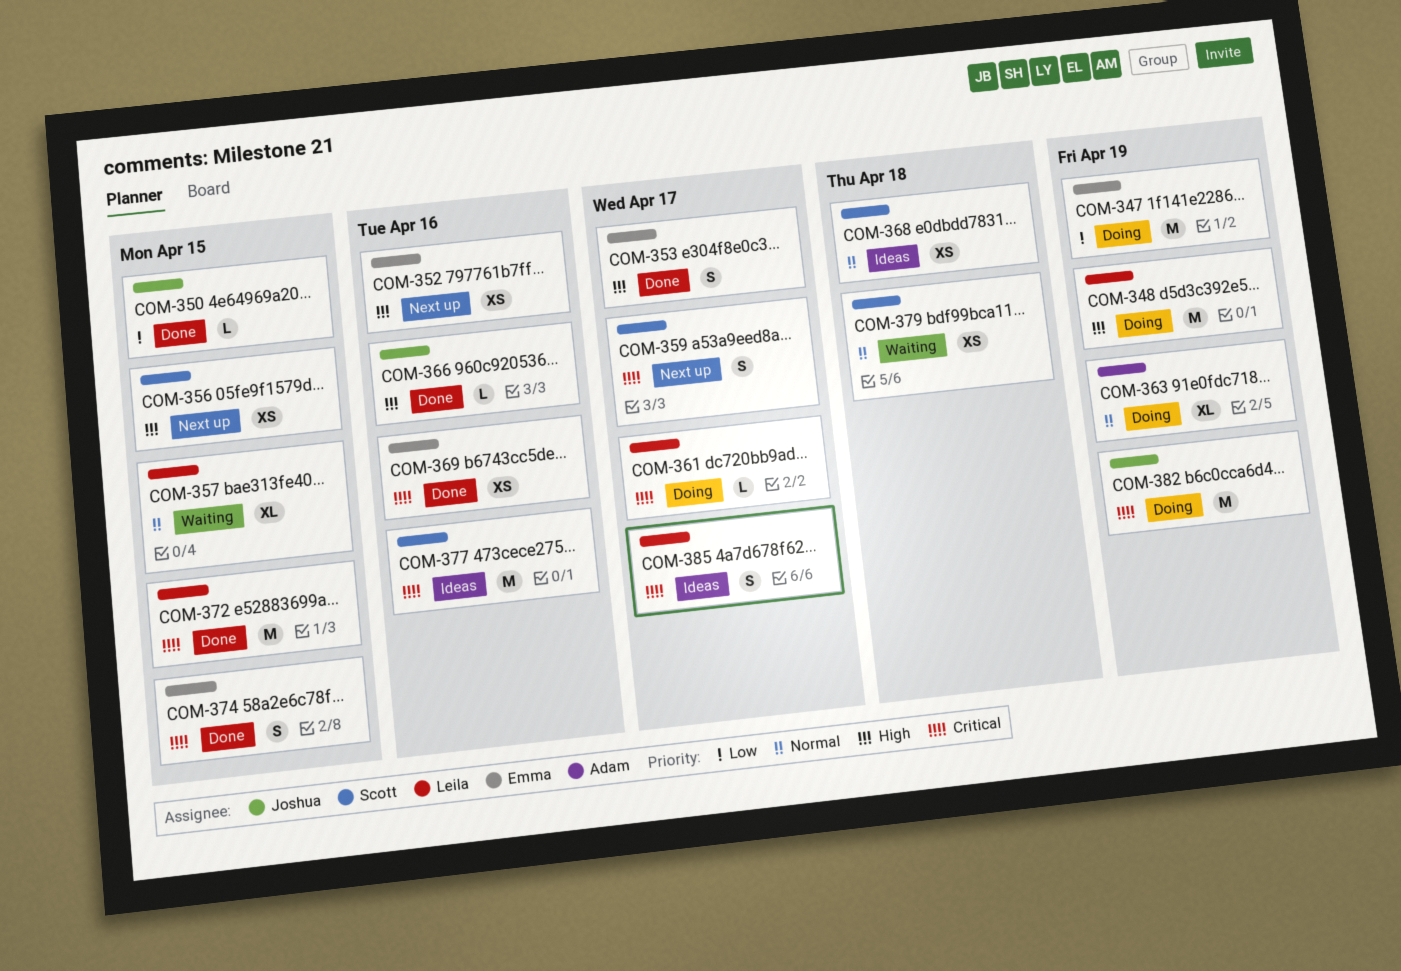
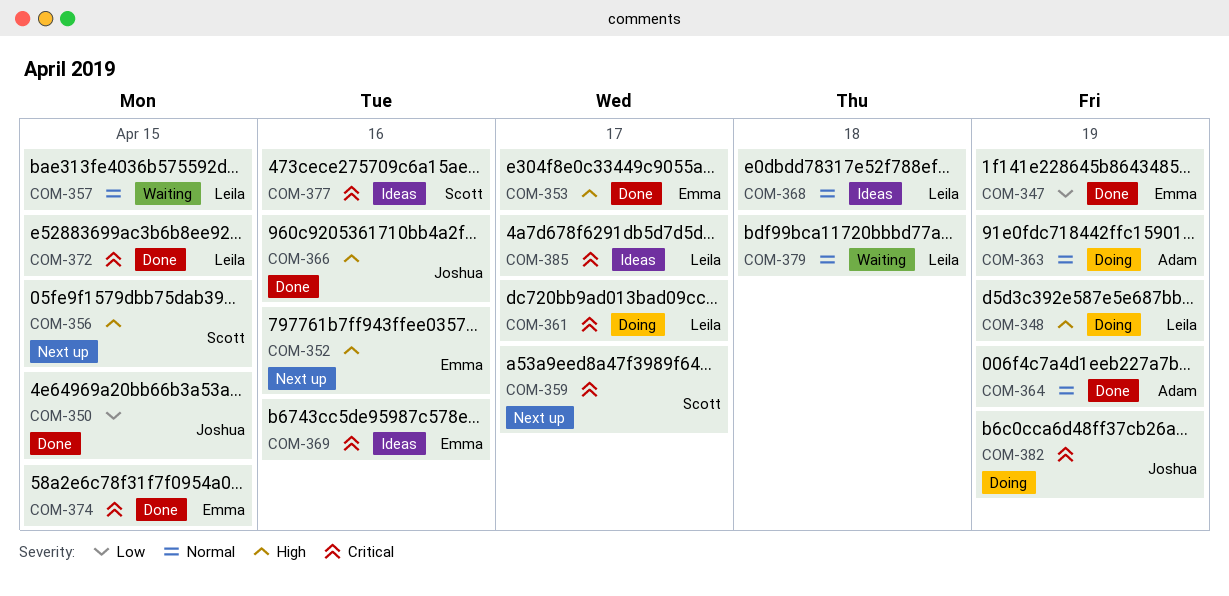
COM-347, status: Doing -> Done
COM-364: none -> present
COM-368, owner: Scott -> Leila
COM-369, status: Done -> Ideas
COM-379, owner: Scott -> Leila

